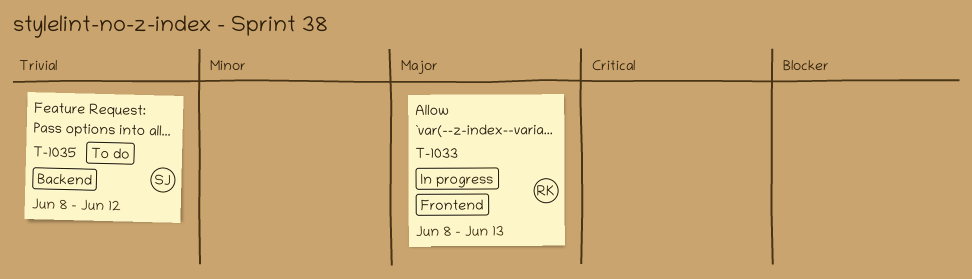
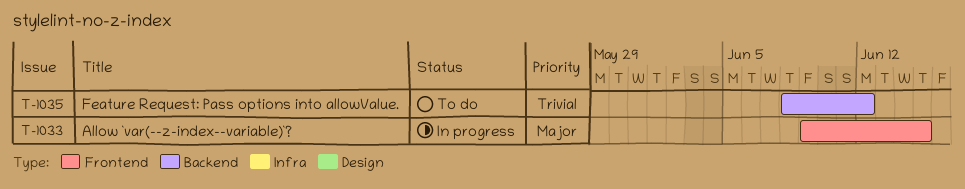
T-1033, start: Jun 8 -> Jun 9
T-1033, due: Jun 13 -> Jun 15

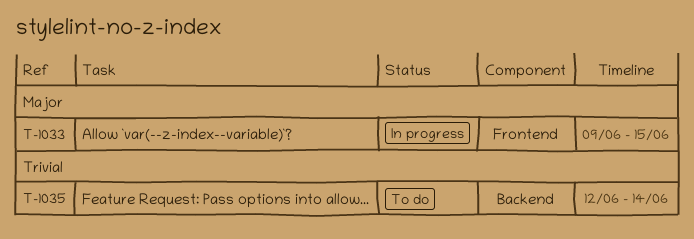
T-1035, start: Jun 8 -> Jun 12
T-1035, due: Jun 12 -> Jun 14

